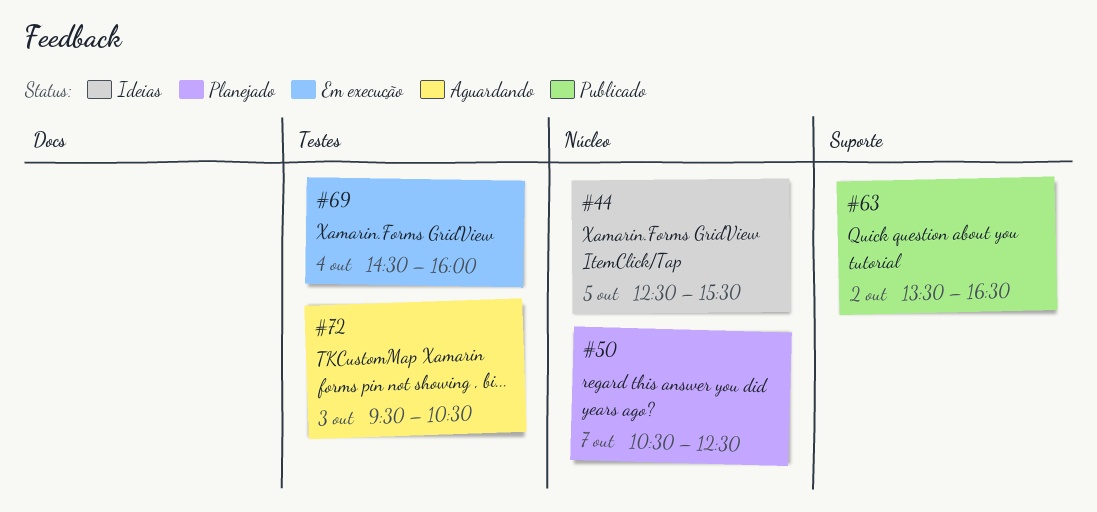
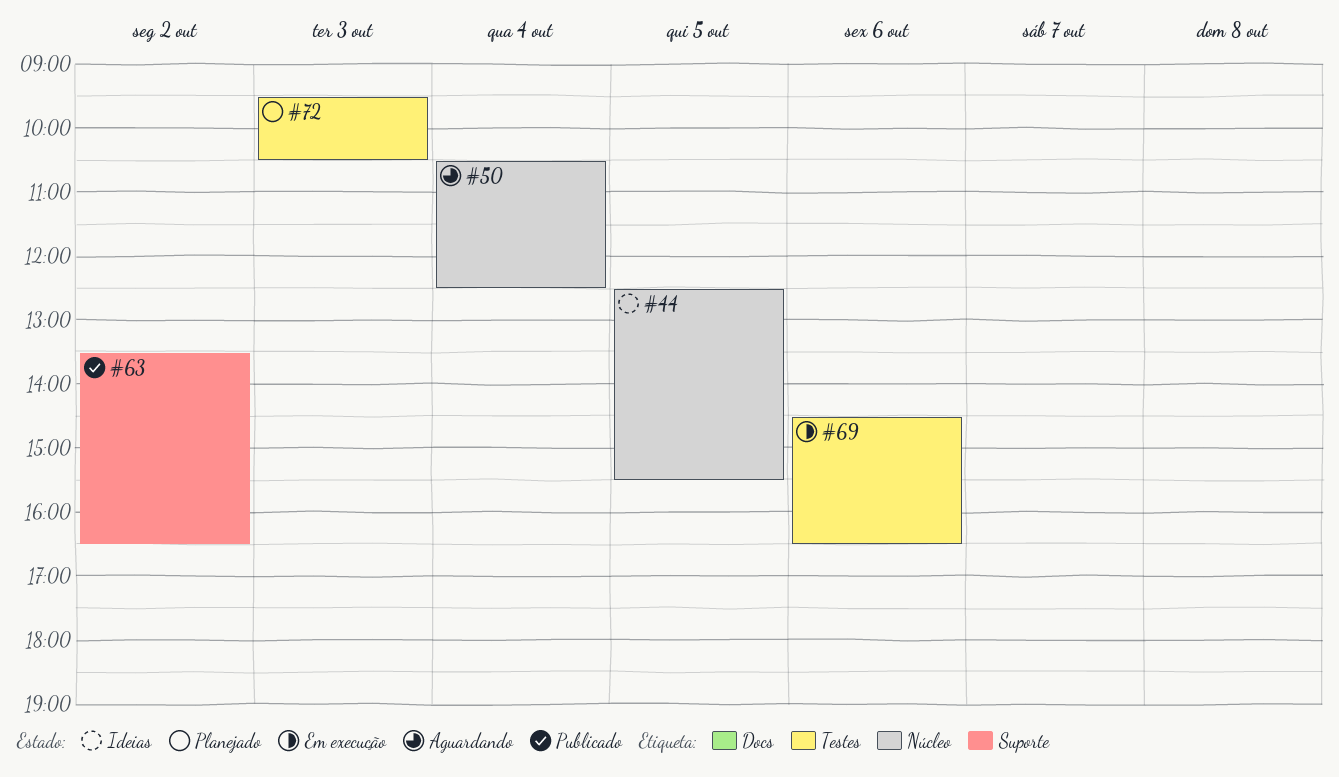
#50, status: Planejado -> Aguardando
#50, day: Oct 7 -> Oct 4
#69, day: Oct 4 -> Oct 6
#69, ends: 16:00 -> 16:30
#72, status: Aguardando -> Planejado

